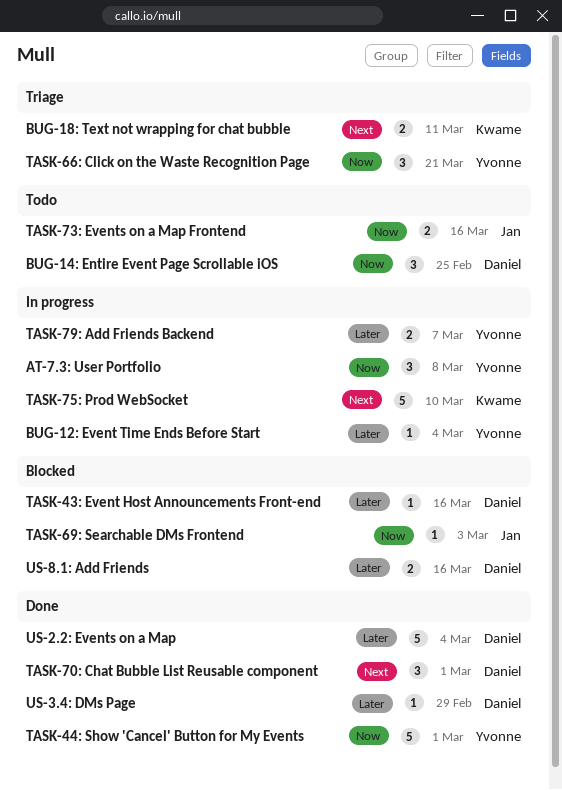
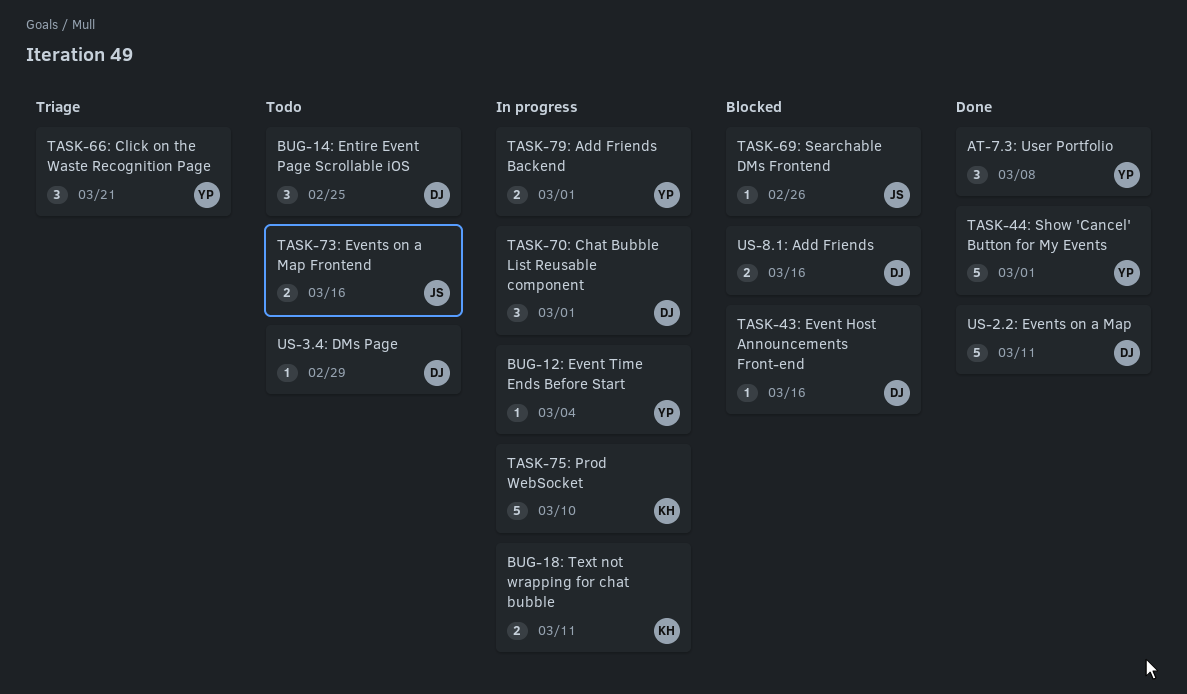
AT-7.3: User Portfolio, status: In progress -> Done
BUG-18: Text not wrapping for chat bubble, status: Triage -> In progress
TASK-69: Searchable DMs Frontend, due: Mar 3 -> Feb 26
TASK-70: Chat Bubble List Reusable component, status: Done -> In progress
TASK-79: Add Friends Backend, due: Mar 7 -> Mar 1
US-2.2: Events on a Map, due: Mar 4 -> Mar 11
US-3.4: DMs Page, status: Done -> Todo

